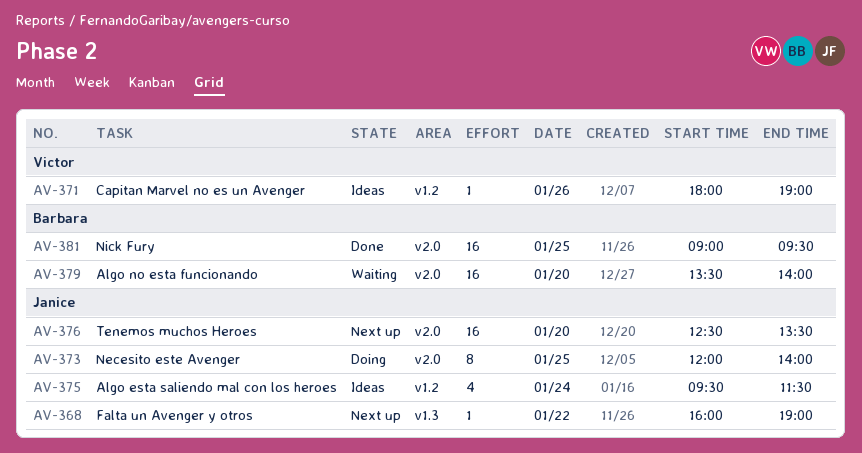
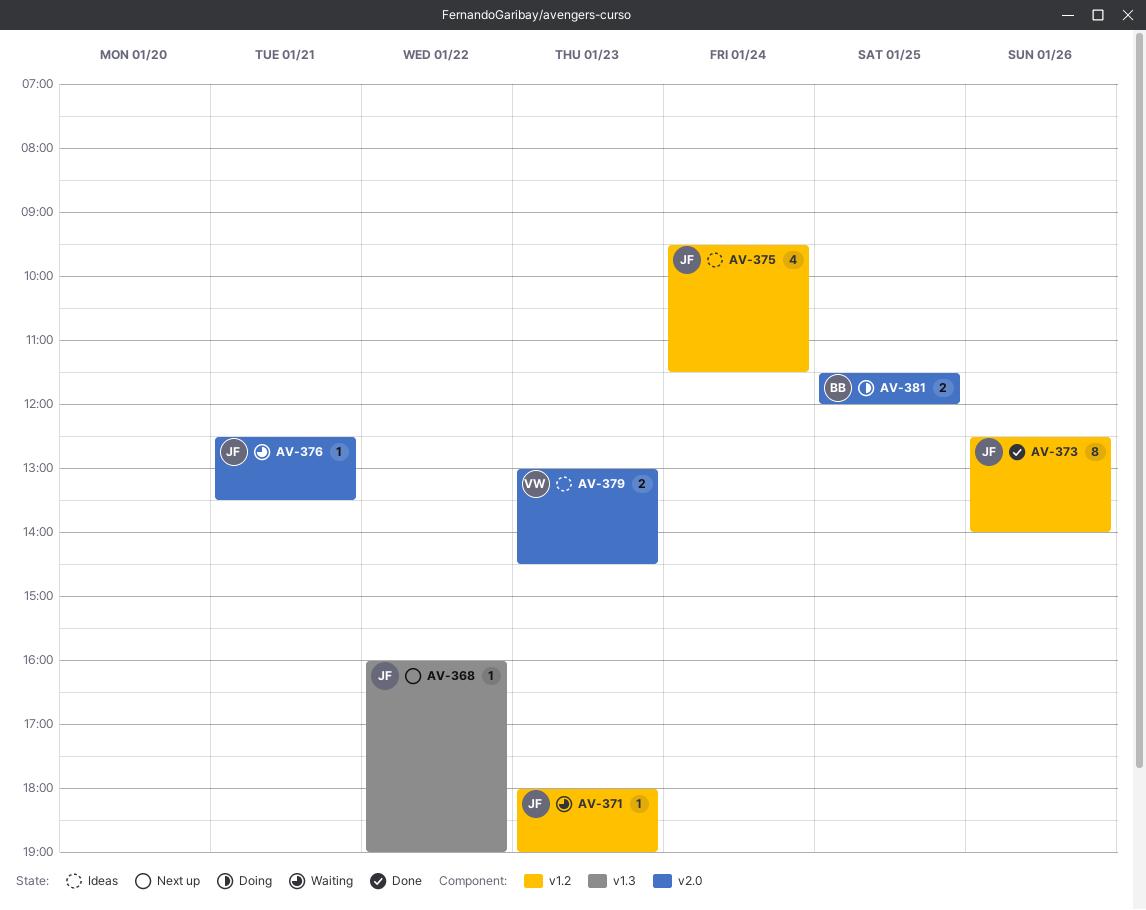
AV-371, status: Ideas -> Waiting
AV-371, owner: Victor -> Janice
AV-371, day: Jan 26 -> Jan 23
AV-373, status: Doing -> Done
AV-373, label: v2.0 -> v1.2
AV-373, day: Jan 25 -> Jan 26
AV-373, begins: 12:00 -> 12:30
AV-376, status: Next up -> Waiting
AV-376, estimate: 16 -> 1
AV-376, day: Jan 20 -> Jan 21
AV-379, status: Waiting -> Ideas
AV-379, owner: Barbara -> Victor
AV-379, estimate: 16 -> 2
AV-379, day: Jan 20 -> Jan 23
AV-379, begins: 13:30 -> 13:00
AV-379, ends: 14:00 -> 14:30
AV-381, status: Done -> Doing
AV-381, estimate: 16 -> 2
AV-381, begins: 09:00 -> 11:30
AV-381, ends: 09:30 -> 12:00

